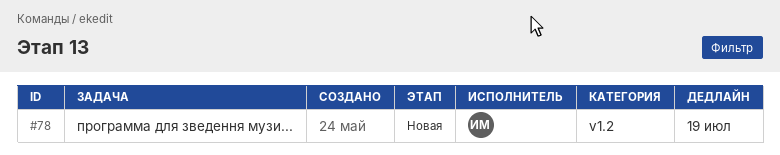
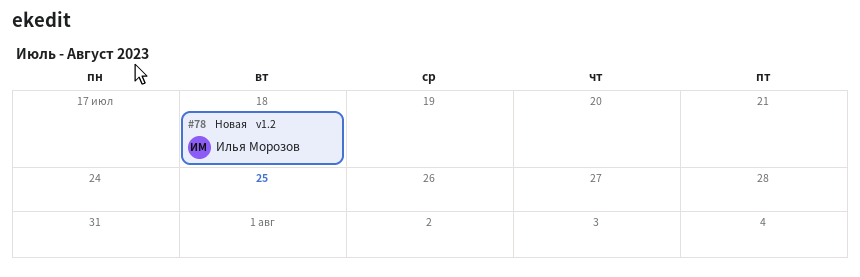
#78, due: Jul 19 -> Jul 18

